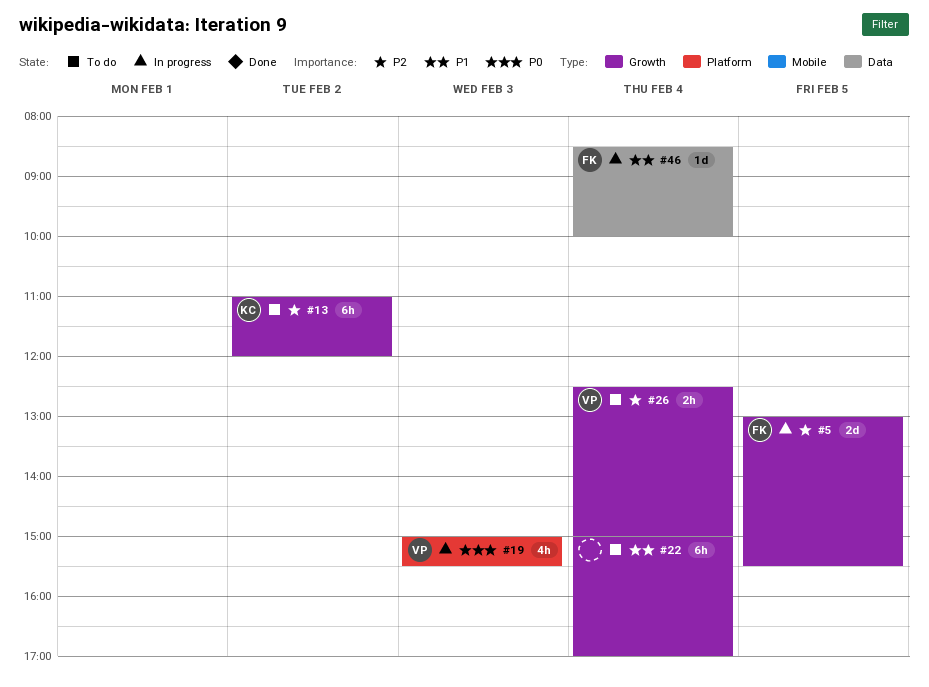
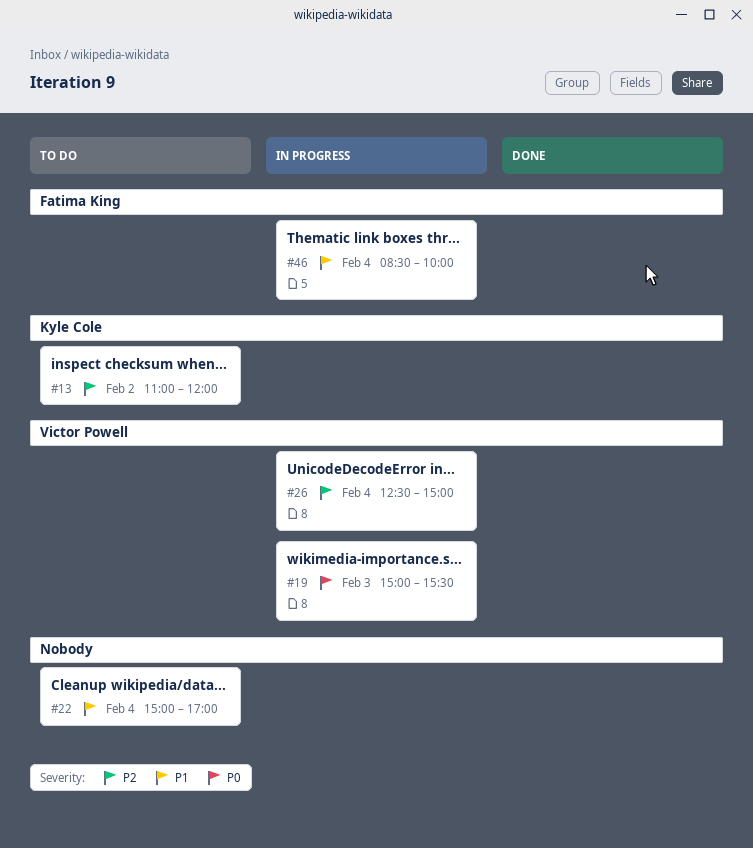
#5: present -> none
#26, status: To do -> In progress

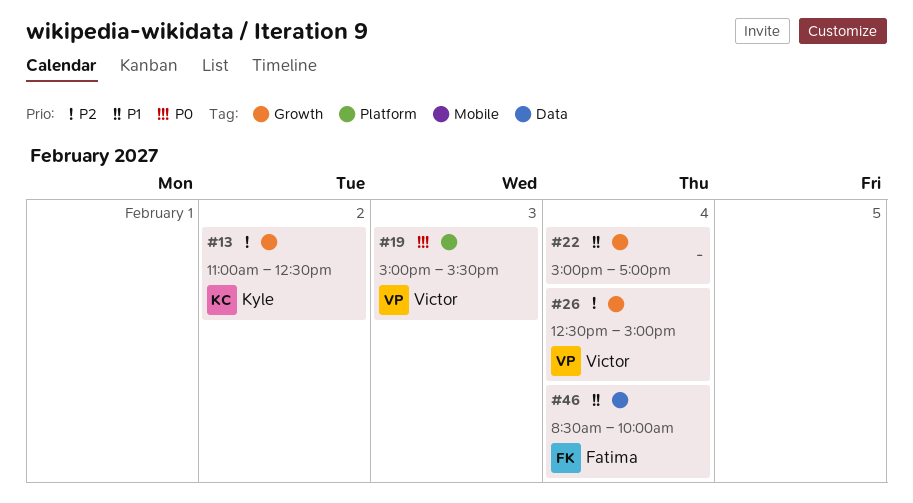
#13, ends: 12:00 -> 12:30

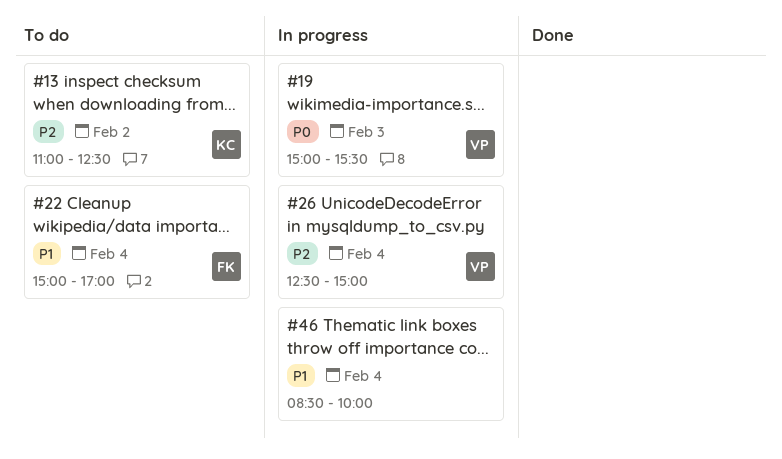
#22, owner: none -> Fatima
#46, owner: Fatima -> none

